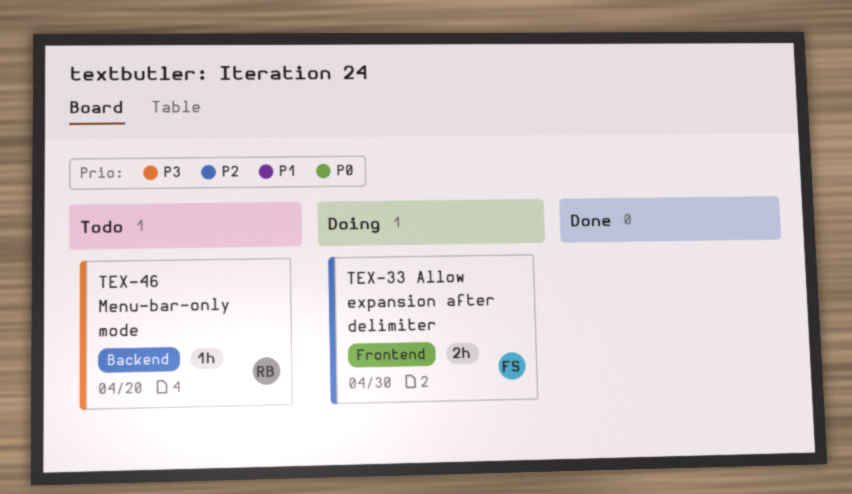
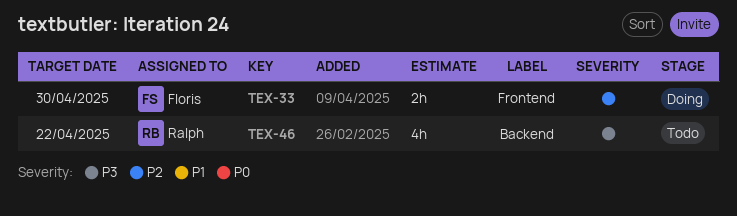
TEX-46, estimate: 1h -> 4h
TEX-46, due: Apr 20 -> Apr 22

